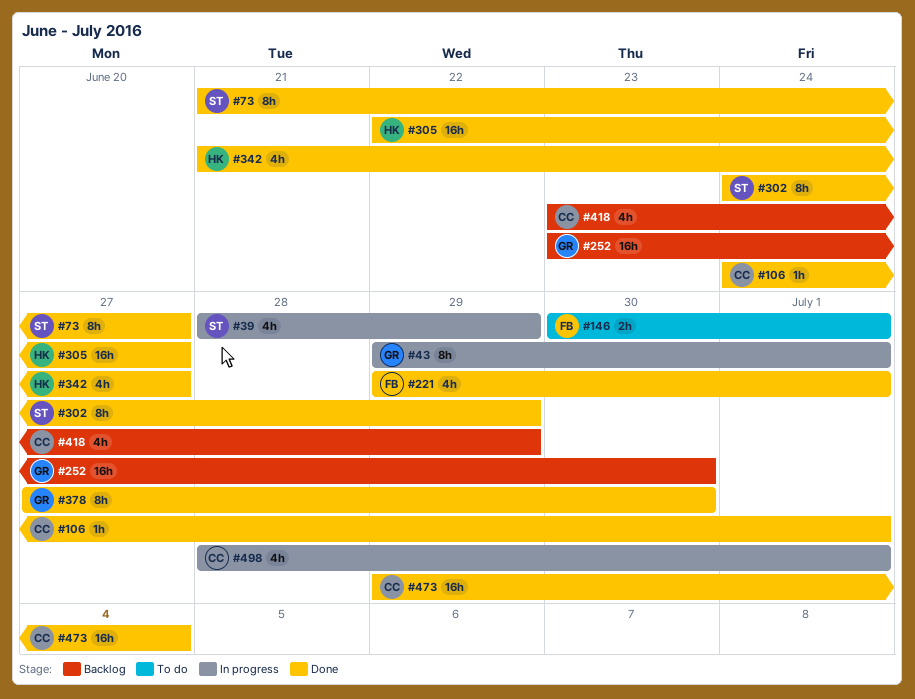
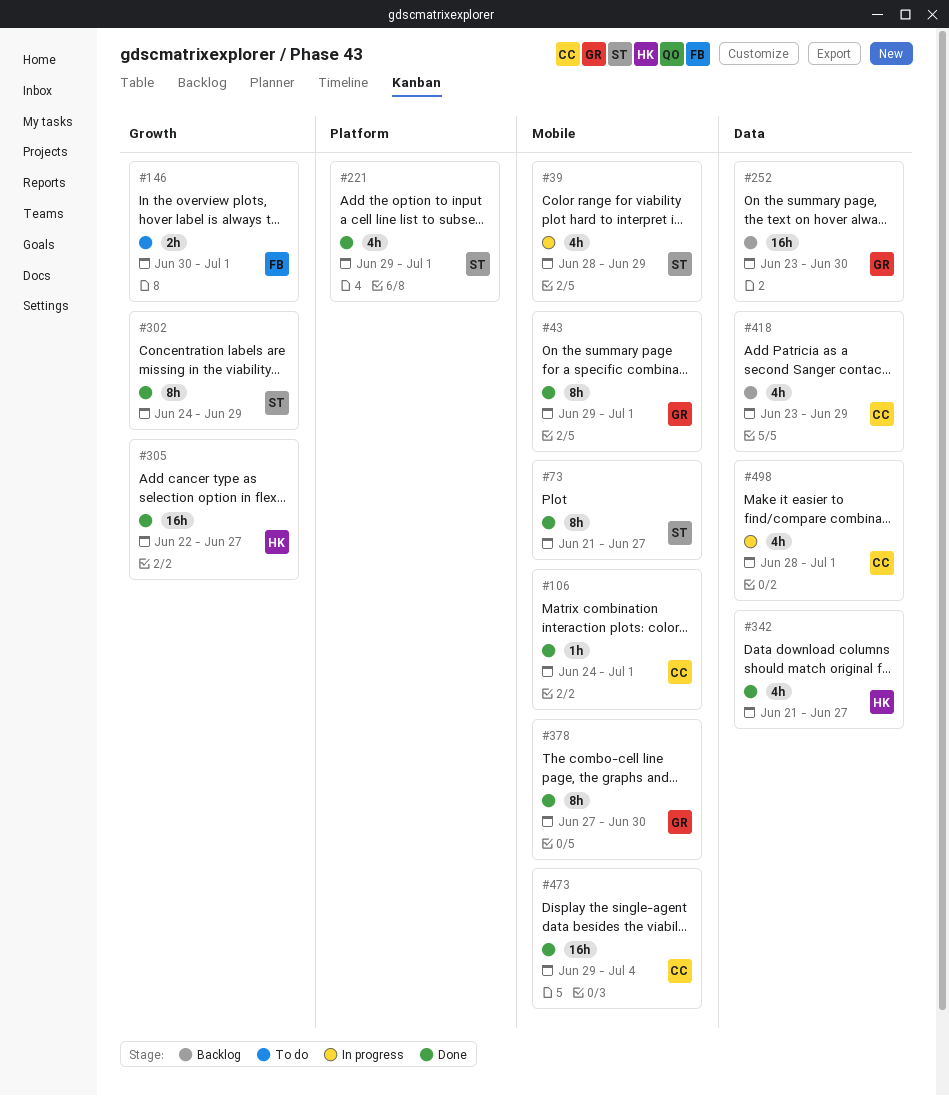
#43, status: In progress -> Done
#221, owner: FB -> ST

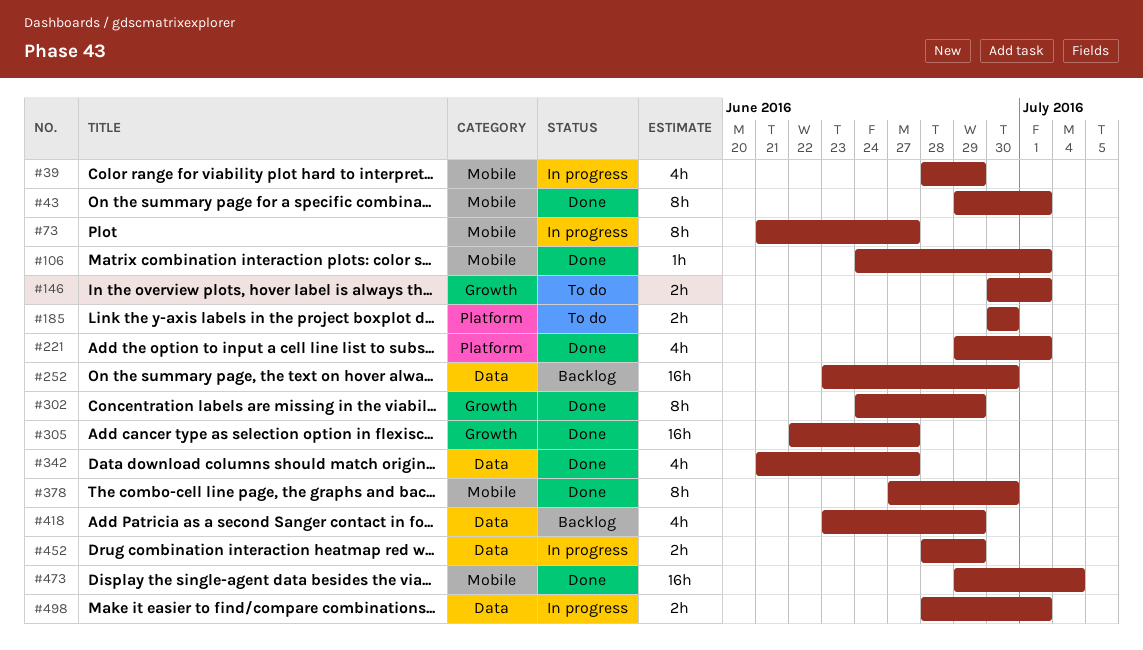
#73, status: Done -> In progress
#185: none -> present
#452: none -> present
#498, estimate: 4h -> 2h

